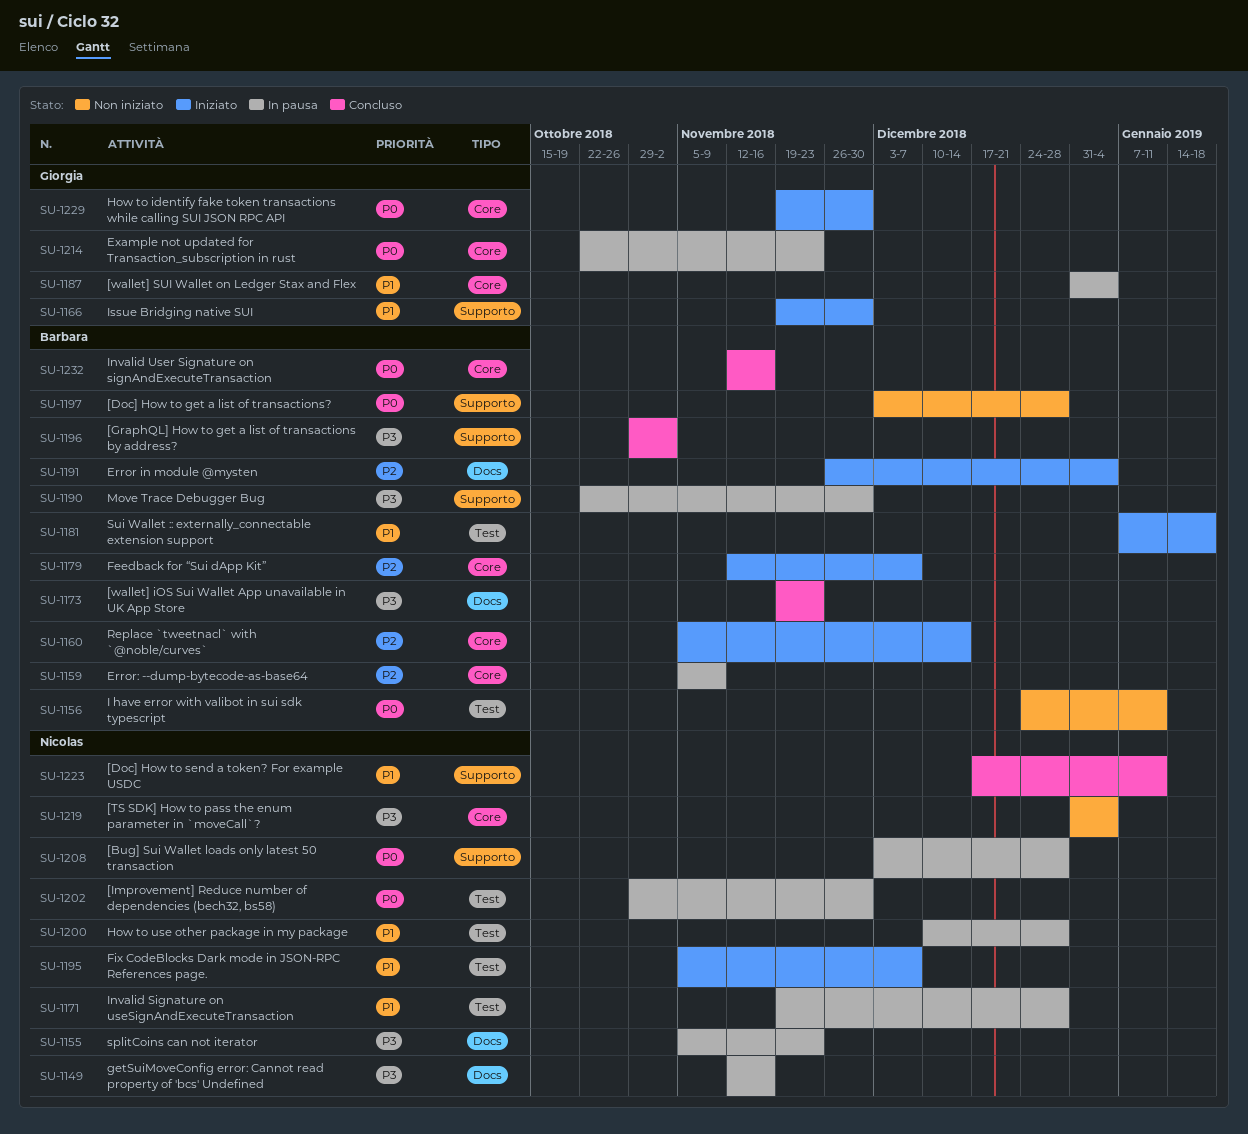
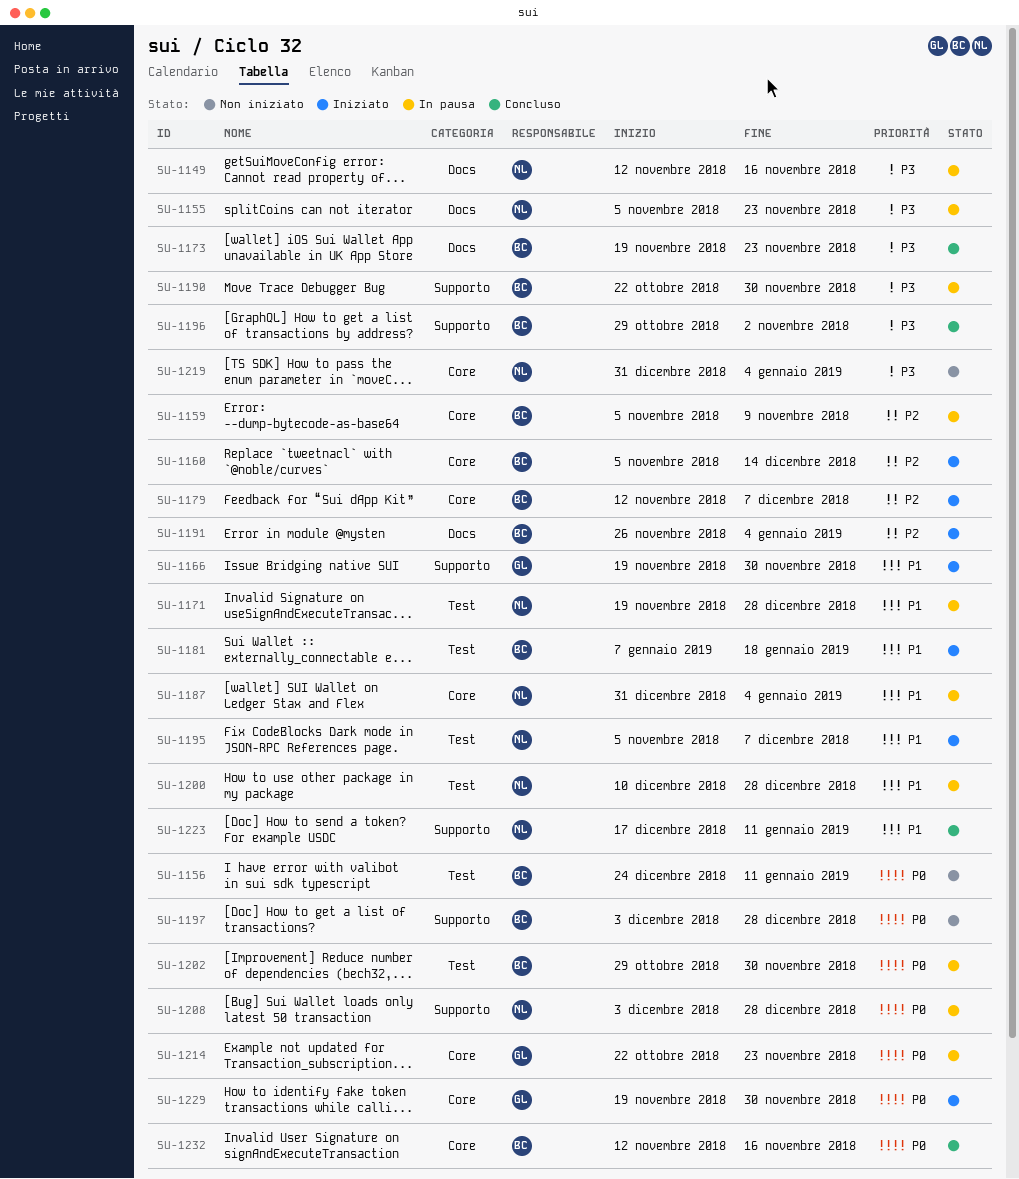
SU-1187, owner: Giorgia -> Nicolas
SU-1202, owner: Nicolas -> Barbara

